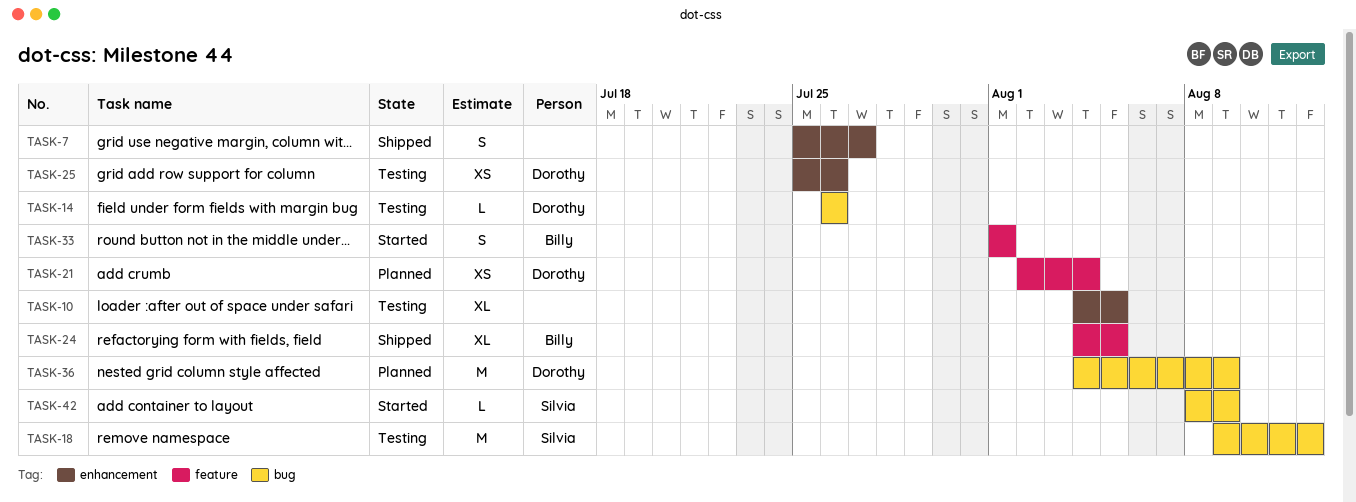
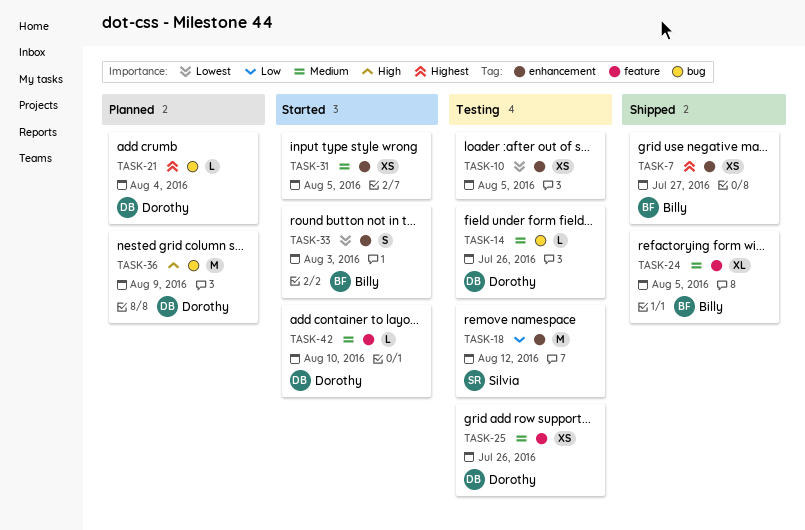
TASK-7, owner: none -> Billy
TASK-7, estimate: S -> XS
TASK-10, estimate: XL -> XS
TASK-18, label: bug -> enhancement
TASK-21, label: feature -> bug
TASK-21, estimate: XS -> L
TASK-25, label: enhancement -> feature
TASK-31: none -> present
TASK-33, label: feature -> enhancement
TASK-33, due: Aug 1 -> Aug 3
TASK-42, owner: Silvia -> Dorothy
TASK-42, label: bug -> feature
TASK-42, due: Aug 9 -> Aug 10

